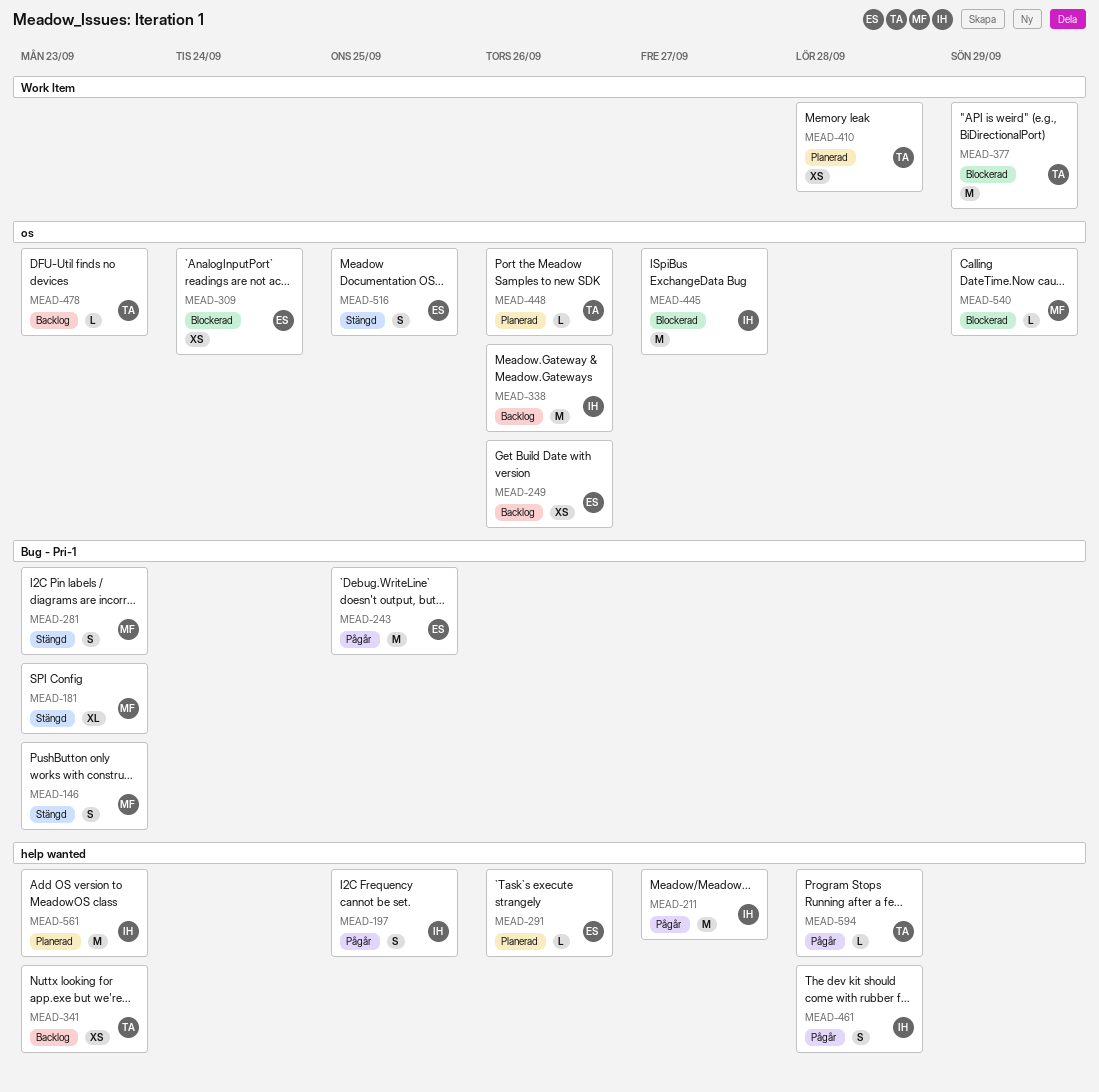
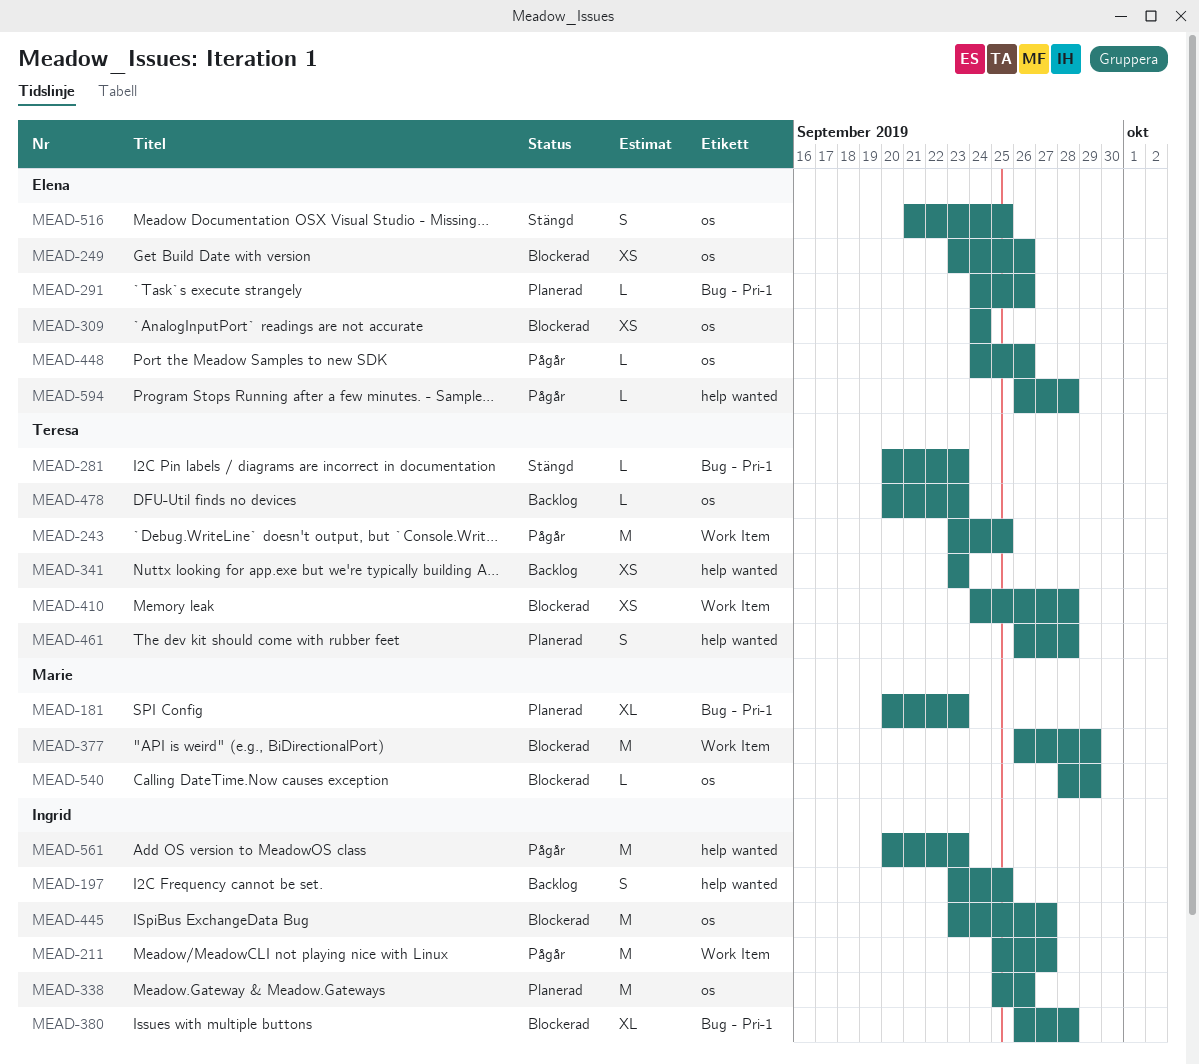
MEAD-146: present -> none
MEAD-181, status: Stängd -> Planerad
MEAD-197, status: Pågår -> Backlog
MEAD-211, label: help wanted -> Work Item
MEAD-243, owner: Elena -> Teresa
MEAD-243, label: Bug - Pri-1 -> Work Item
MEAD-249, status: Backlog -> Blockerad
MEAD-281, owner: Marie -> Teresa
MEAD-281, estimate: S -> L
MEAD-291, label: help wanted -> Bug - Pri-1
MEAD-338, status: Backlog -> Planerad
MEAD-377, owner: Teresa -> Marie
MEAD-380: none -> present
MEAD-410, status: Planerad -> Blockerad
MEAD-448, status: Planerad -> Pågår
MEAD-448, owner: Teresa -> Elena
MEAD-461, status: Pågår -> Planerad
MEAD-461, owner: Ingrid -> Teresa
MEAD-561, status: Planerad -> Pågår
MEAD-594, owner: Teresa -> Elena

